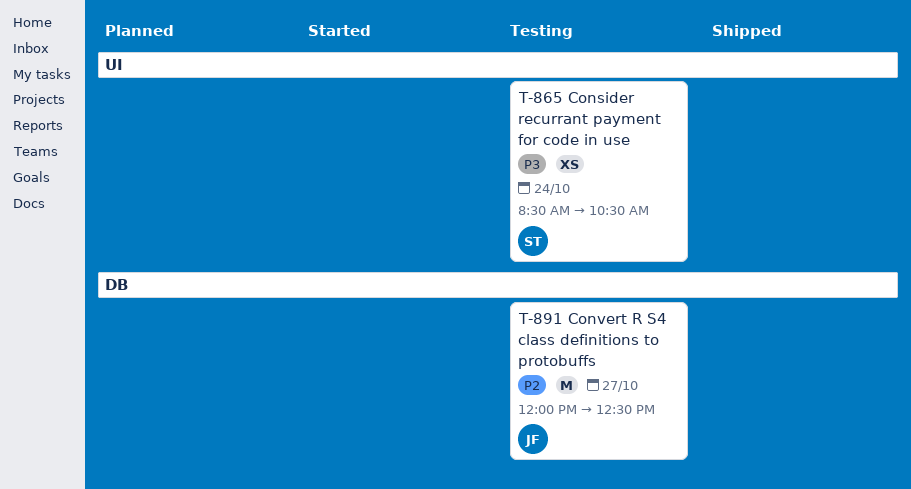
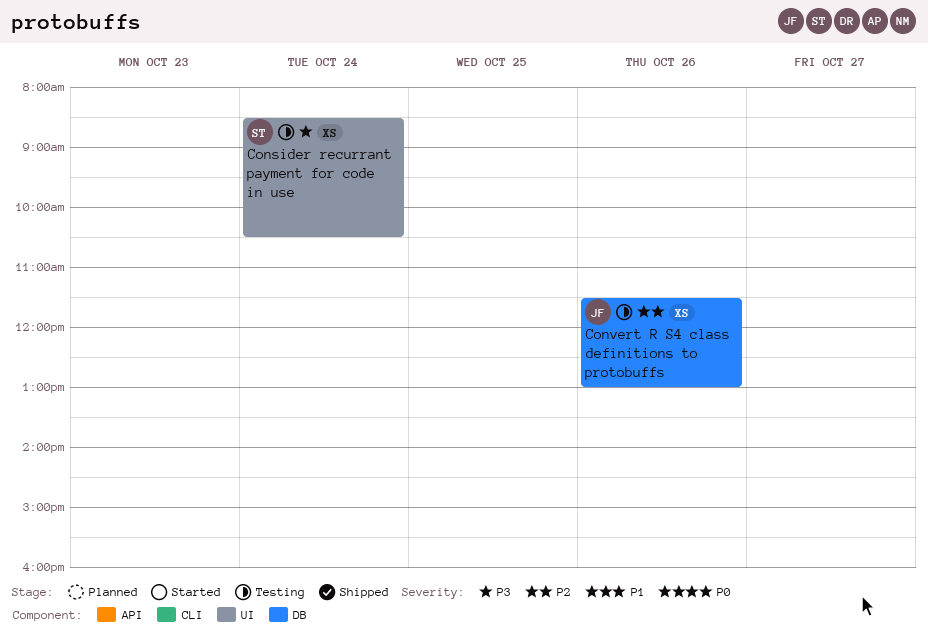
Convert R S4 class definitions to protobuffs, estimate: M -> XS
Convert R S4 class definitions to protobuffs, day: Oct 27 -> Oct 26
Convert R S4 class definitions to protobuffs, begins: 12:00 -> 11:30
Convert R S4 class definitions to protobuffs, ends: 12:30 -> 13:00

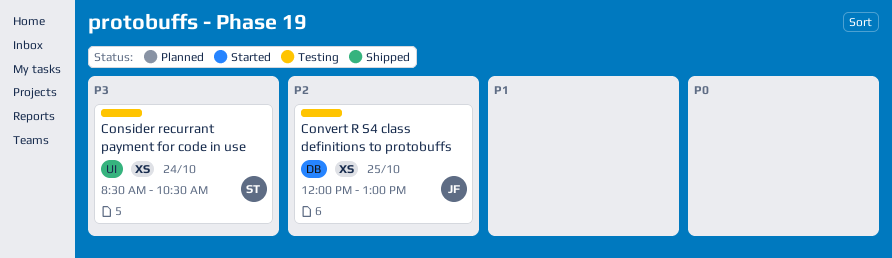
Convert R S4 class definitions to protobuffs, day: Oct 26 -> Oct 25
Convert R S4 class definitions to protobuffs, begins: 11:30 -> 12:00

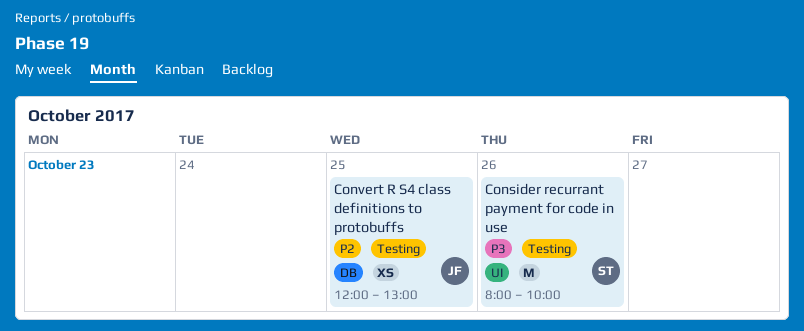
Consider recurrant payment for code in use, estimate: XS -> M
Consider recurrant payment for code in use, day: Oct 24 -> Oct 26
Consider recurrant payment for code in use, begins: 08:30 -> 08:00
Consider recurrant payment for code in use, ends: 10:30 -> 10:00

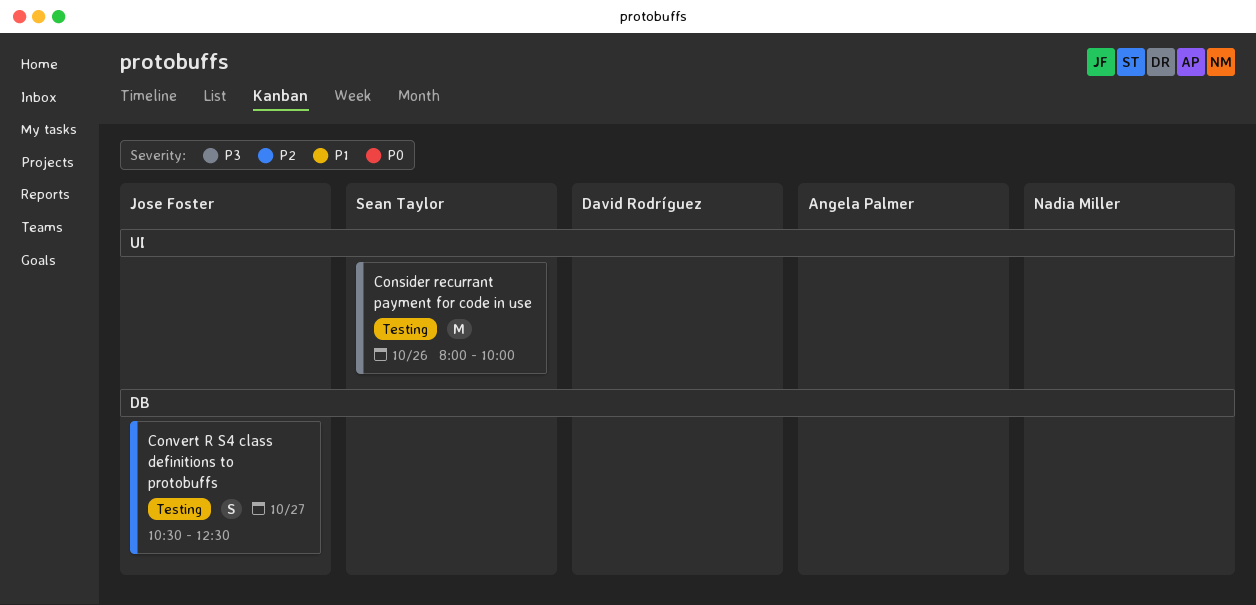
Convert R S4 class definitions to protobuffs, estimate: XS -> S
Convert R S4 class definitions to protobuffs, day: Oct 25 -> Oct 27
Convert R S4 class definitions to protobuffs, begins: 12:00 -> 10:30
Convert R S4 class definitions to protobuffs, ends: 13:00 -> 12:30

